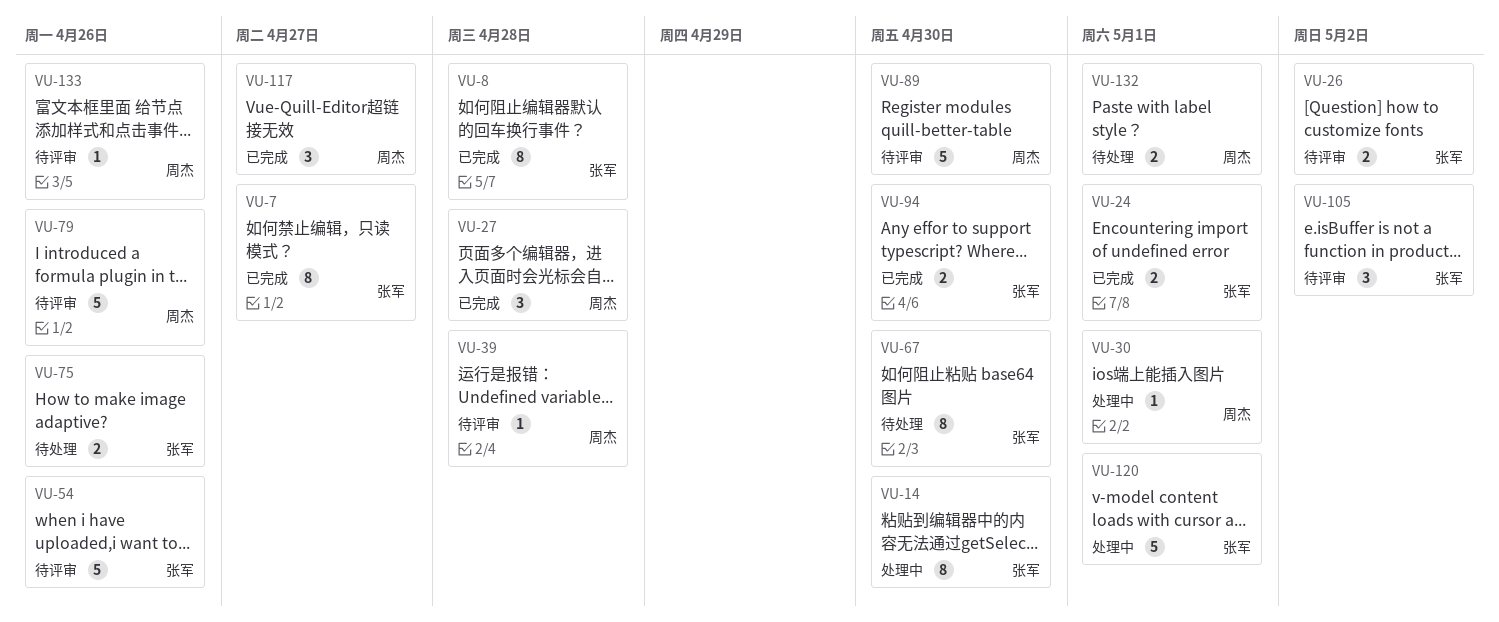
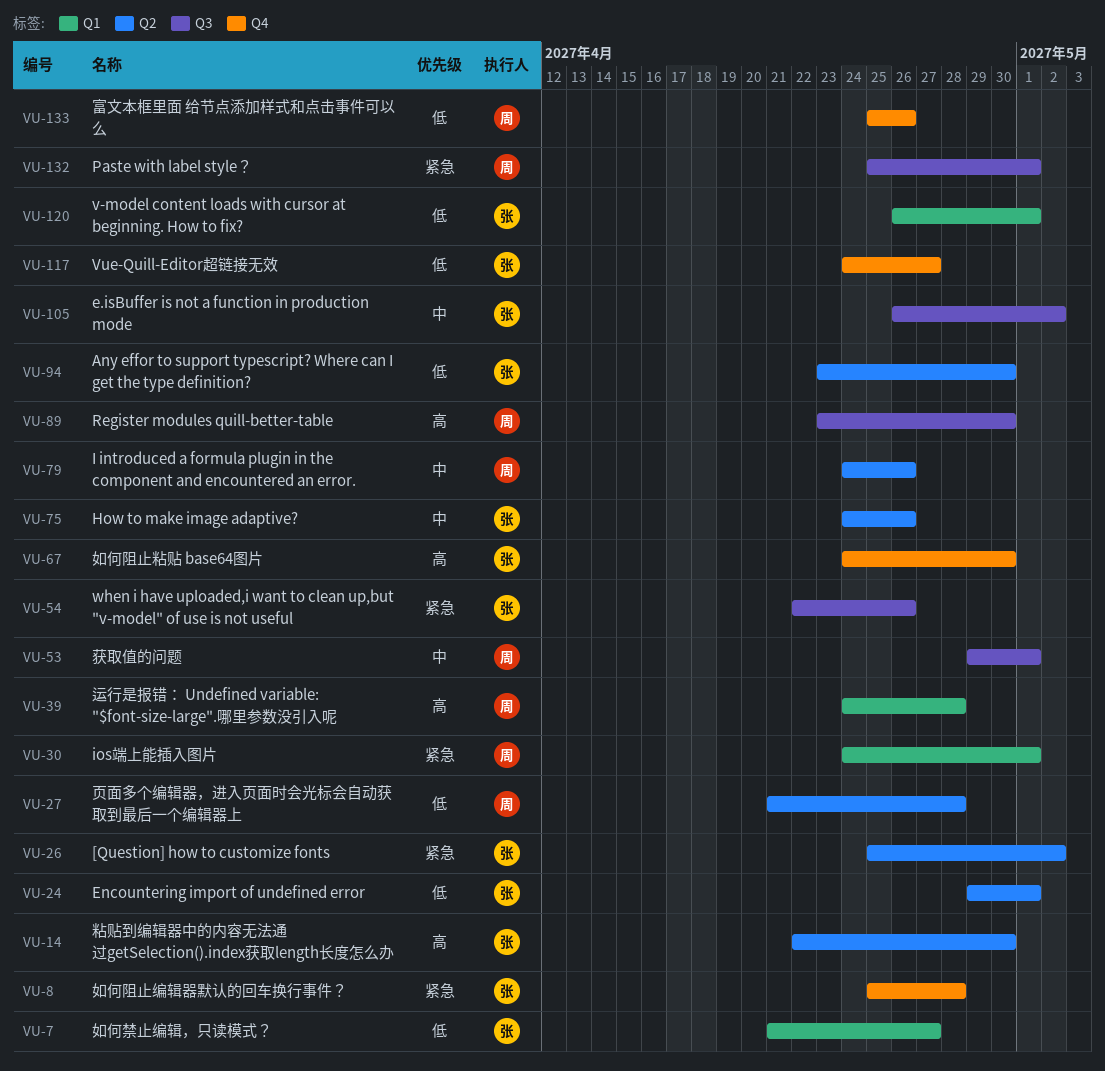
VU-53: none -> present
VU-117, owner: 周杰 -> 张军

